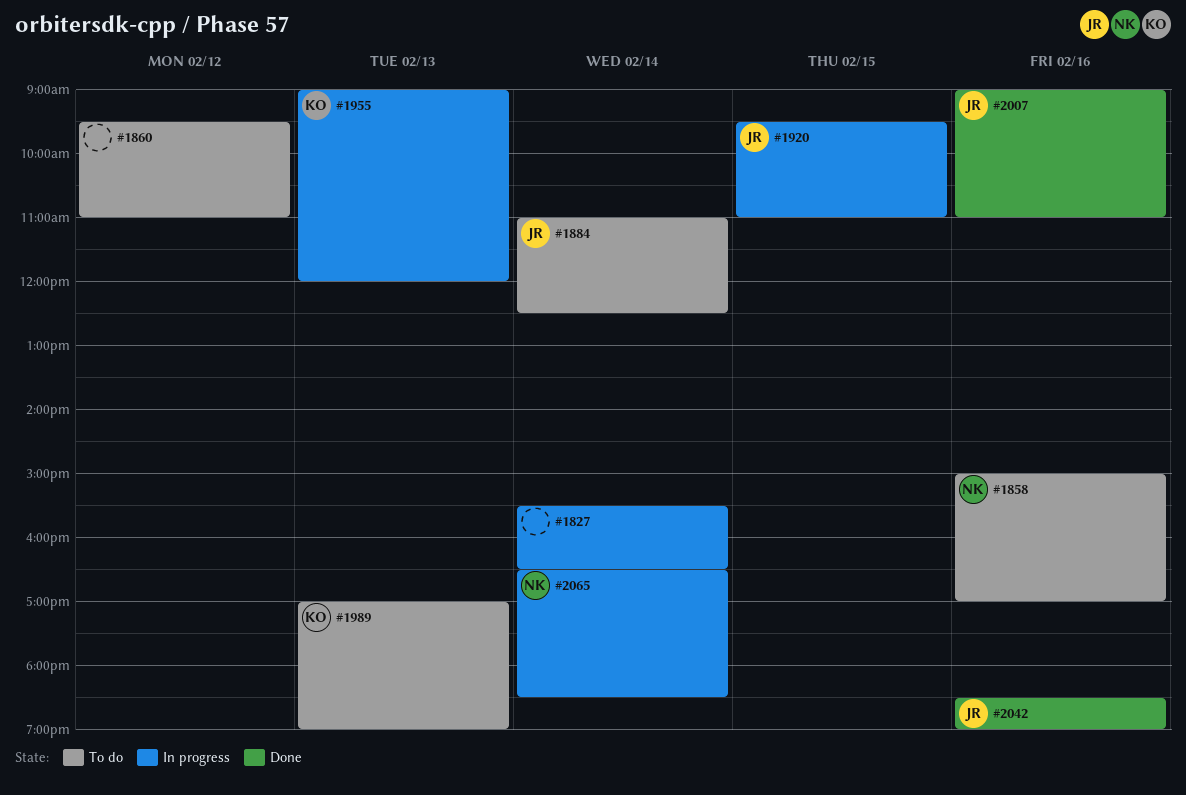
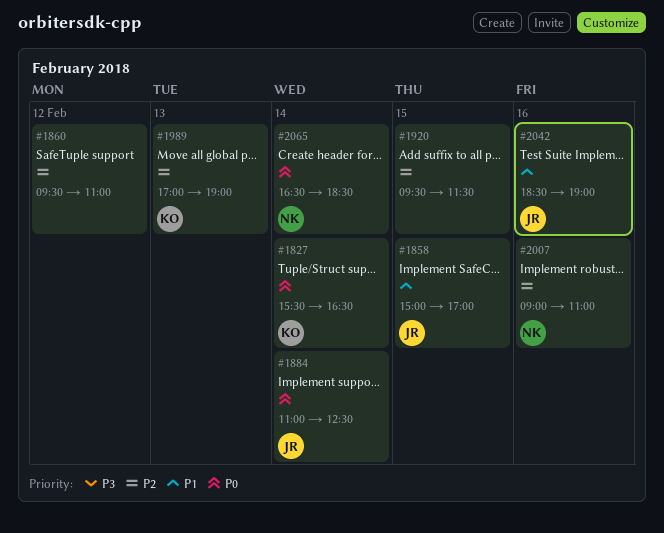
#1827, owner: none -> KO
#1858, owner: NK -> JR
#1858, day: Feb 16 -> Feb 15
#1920, owner: JR -> none
#1920, ends: 11:00 -> 11:30
#1955: present -> none
#2007, owner: JR -> NK

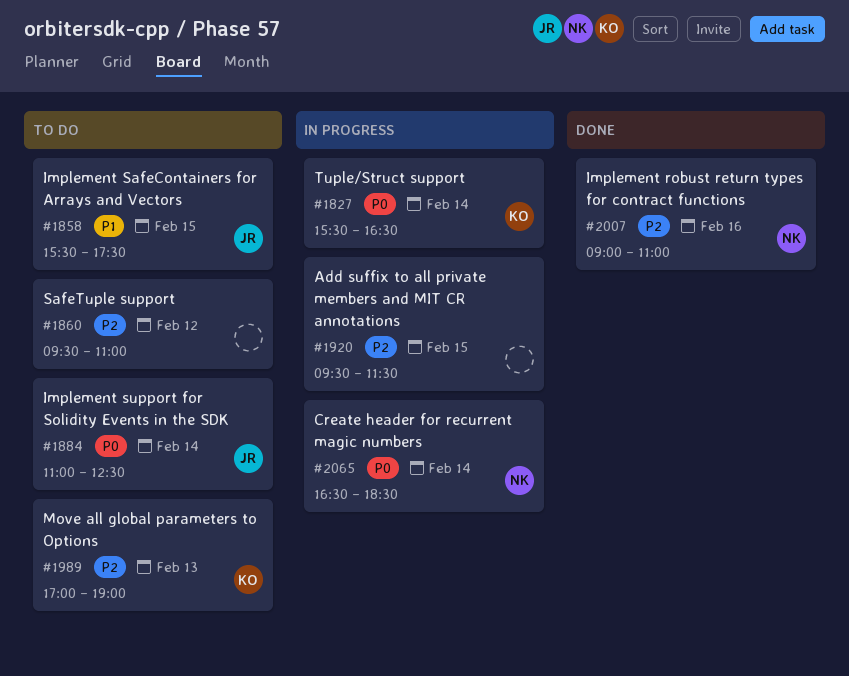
#1858, begins: 15:00 -> 15:30
#1858, ends: 17:00 -> 17:30
#2042: present -> none

